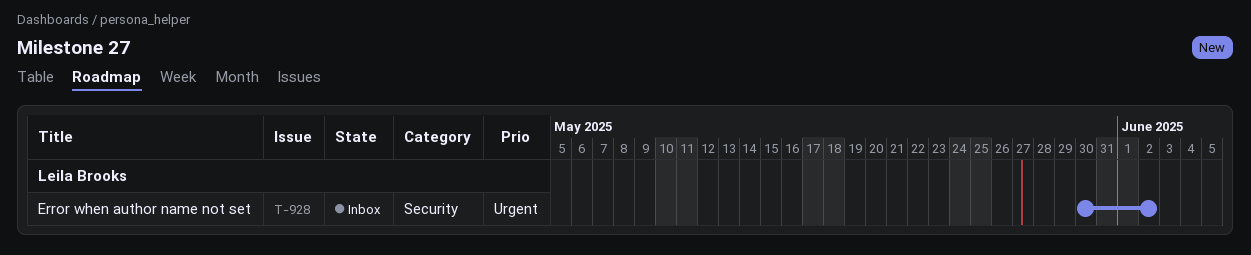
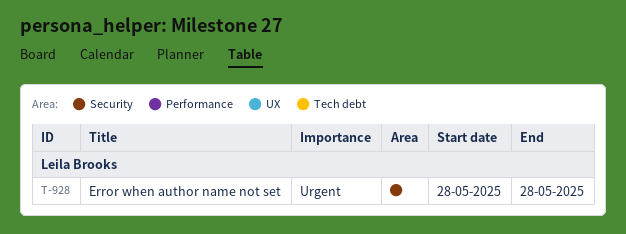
T-928, start: May 30 -> May 28
T-928, due: Jun 2 -> May 28

